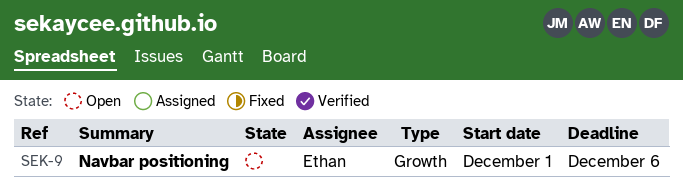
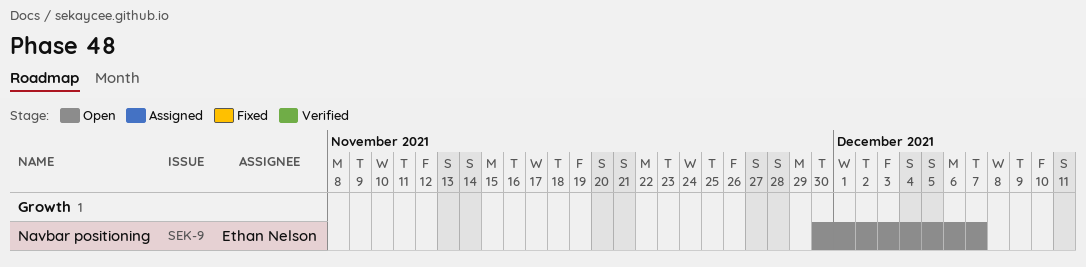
SEK-9, start: Dec 1 -> Nov 30
SEK-9, due: Dec 6 -> Dec 7

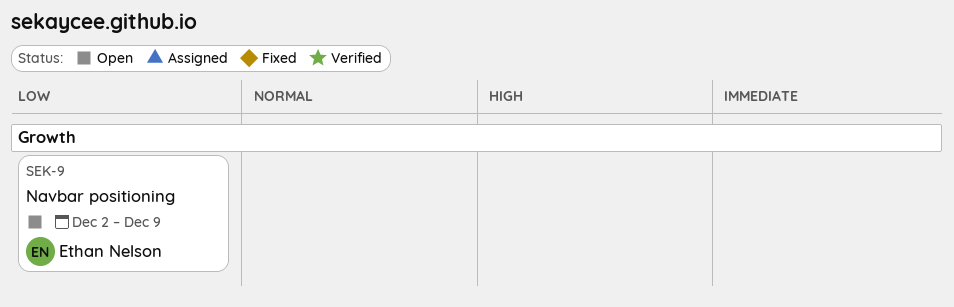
SEK-9, start: Nov 30 -> Dec 2
SEK-9, due: Dec 7 -> Dec 9

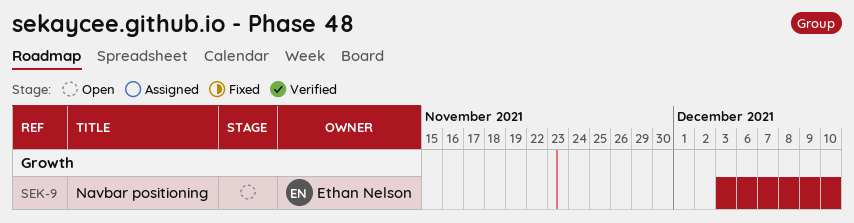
SEK-9, start: Dec 2 -> Dec 3
SEK-9, due: Dec 9 -> Dec 10

